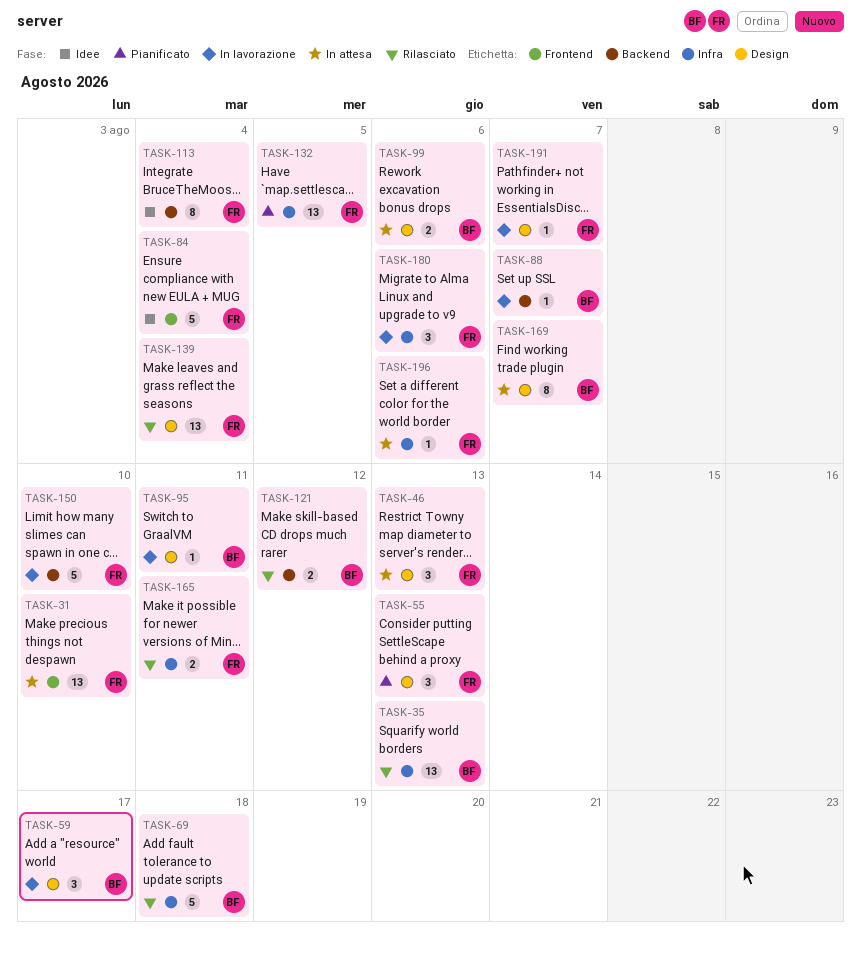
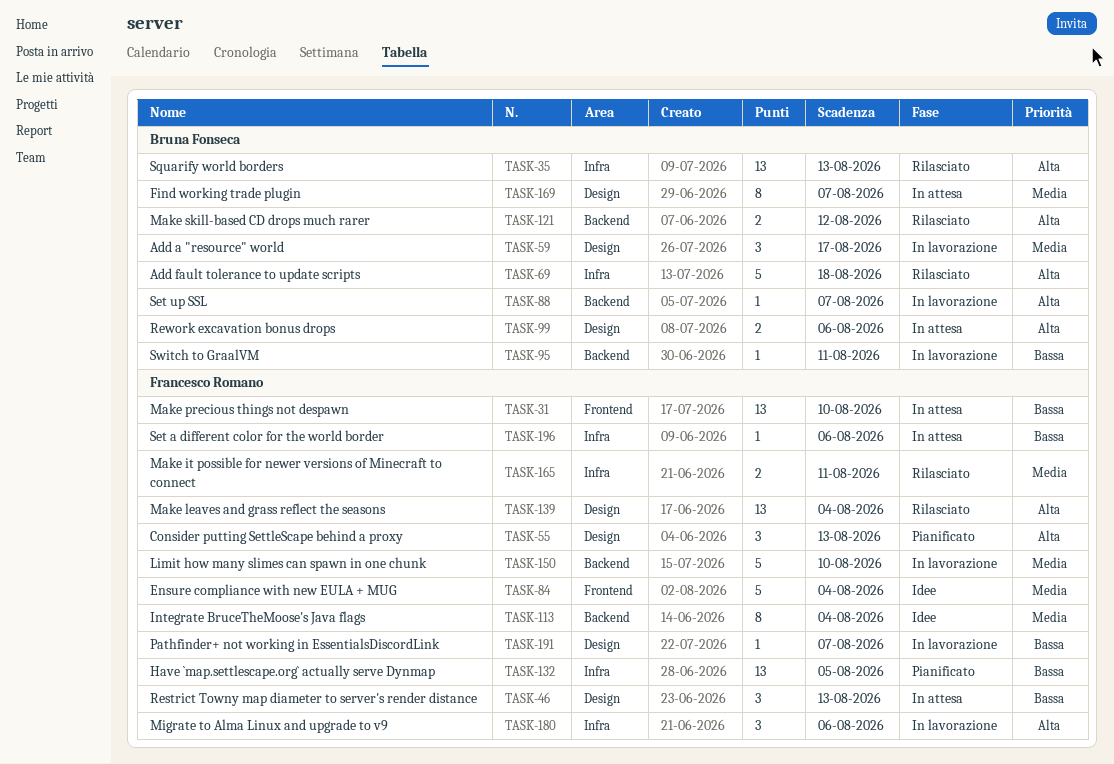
TASK-95, label: Design -> Backend

